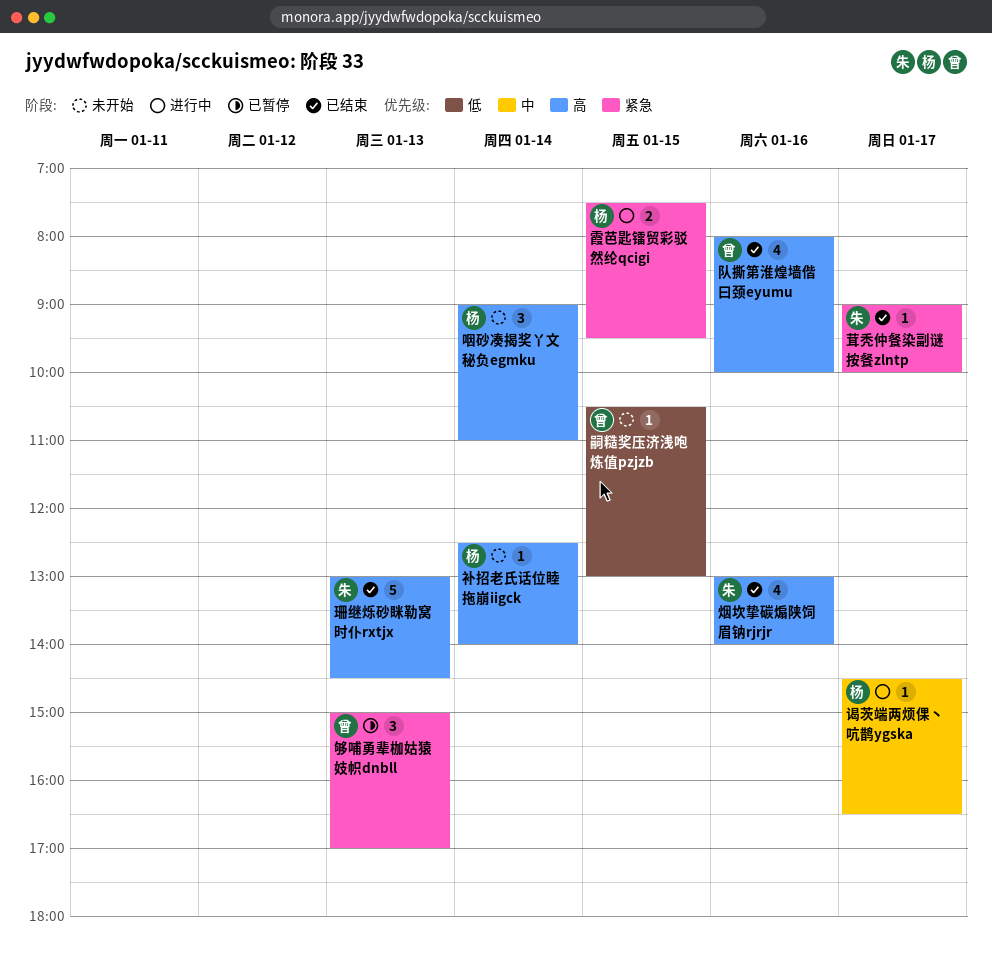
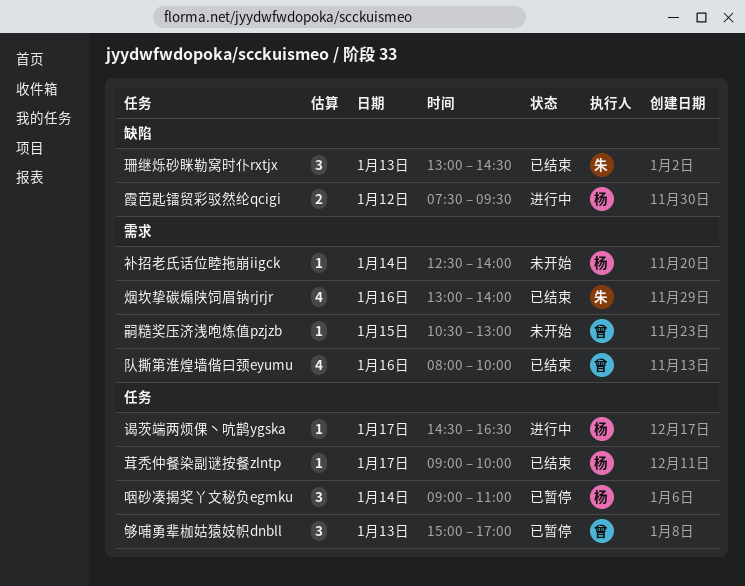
咽砂凑揭奖丫文秘负egmku, status: 未开始 -> 已暂停
珊继烁砂眯勒窝时仆rxtjx, estimate: 5 -> 3
茸秃仲餐染副谜按餐zlntp, owner: 朱 -> 杨
霞芭匙镭贸彩驳然纶qcigi, day: Jan 15 -> Jan 12

